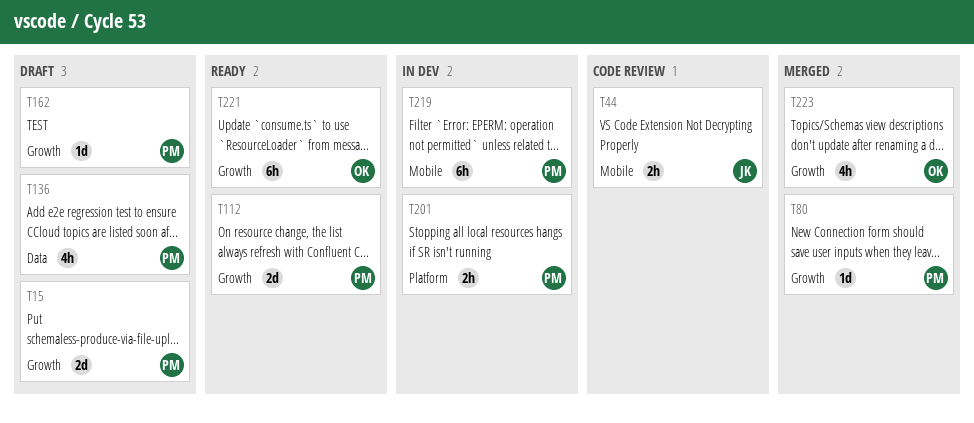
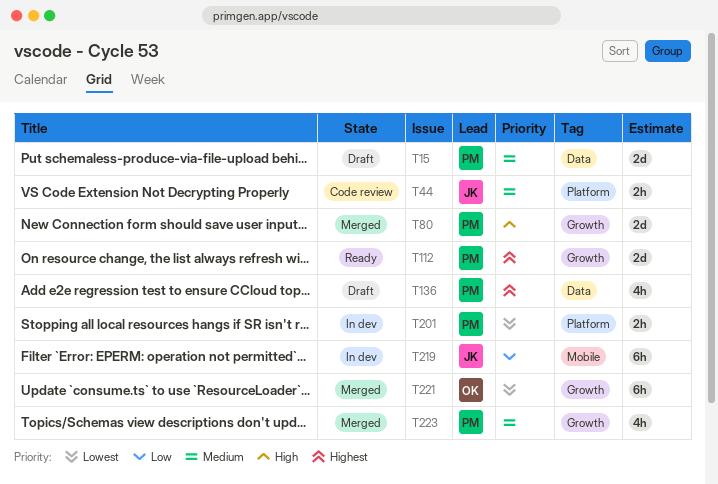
T15, label: Growth -> Data
T44, label: Mobile -> Platform
T80, estimate: 1d -> 2d
T162: present -> none
T219, owner: PM -> JK
T221, status: Ready -> Merged
T223, owner: OK -> PM

